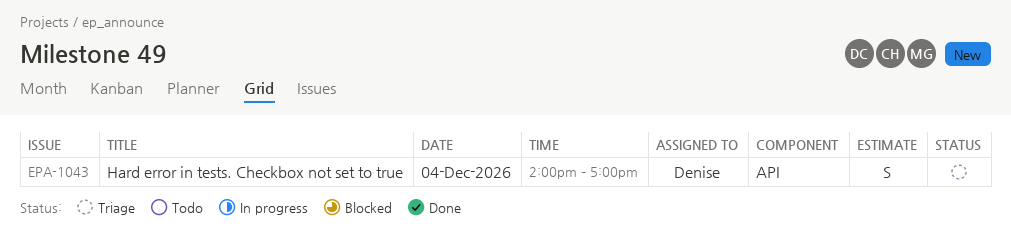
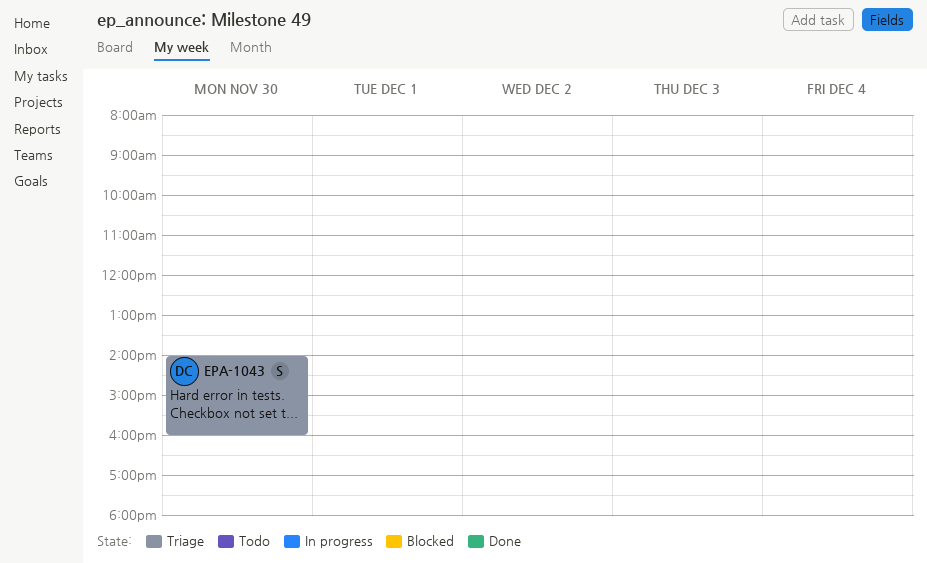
EPA-1043, day: Dec 4 -> Nov 30
EPA-1043, ends: 17:00 -> 16:00

